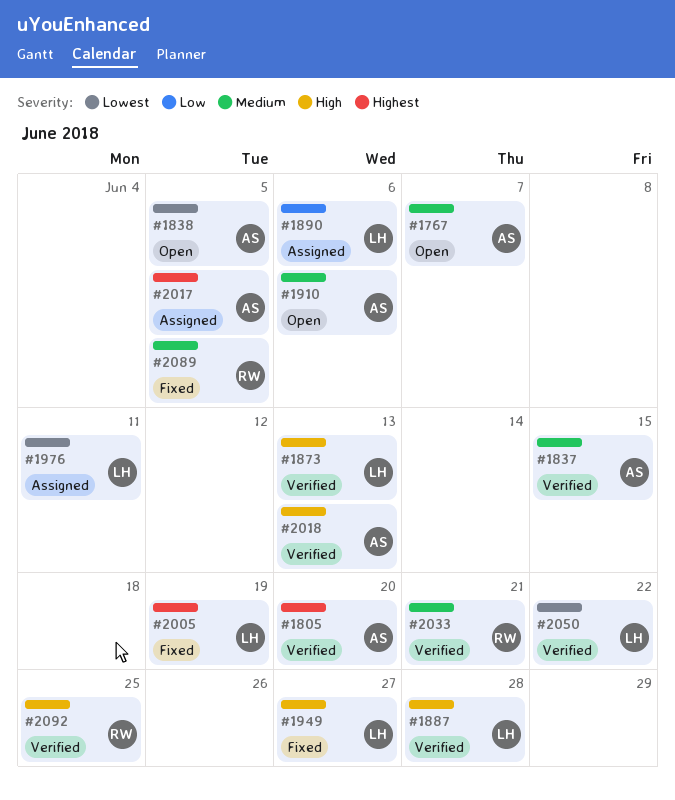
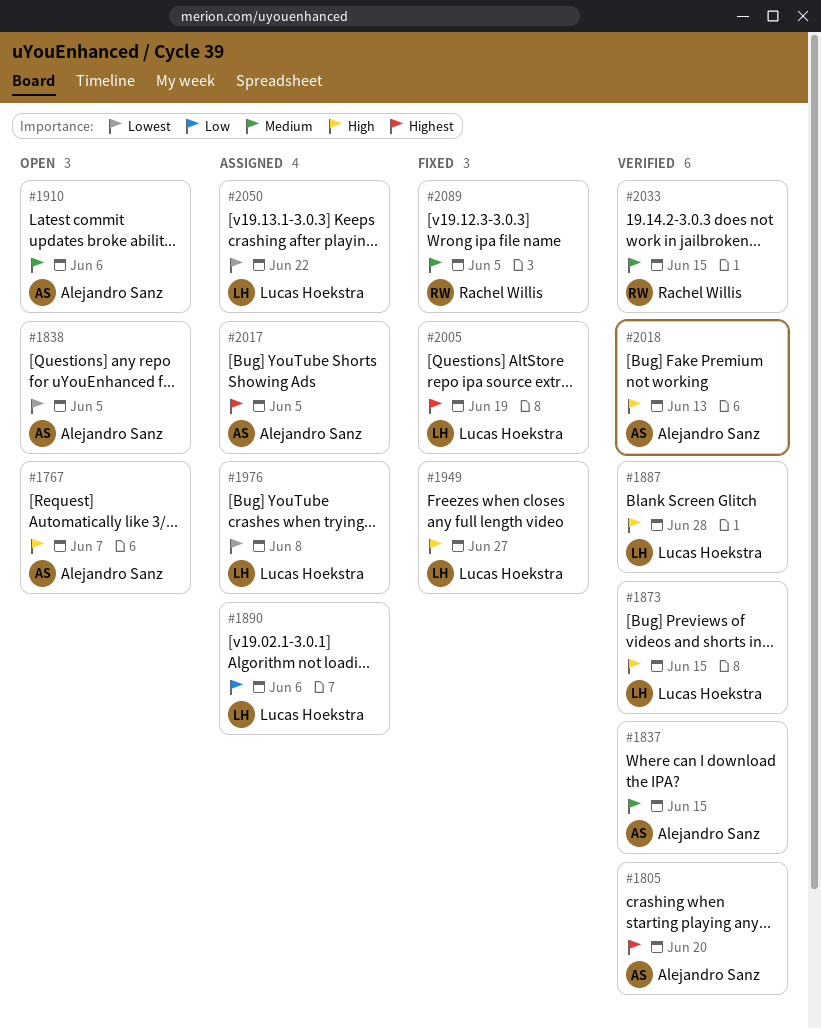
#1767, priority: Medium -> High
#1873, due: Jun 13 -> Jun 15
#1976, due: Jun 11 -> Jun 8
#2033, due: Jun 21 -> Jun 15
#2050, status: Verified -> Assigned
#2092: present -> none

